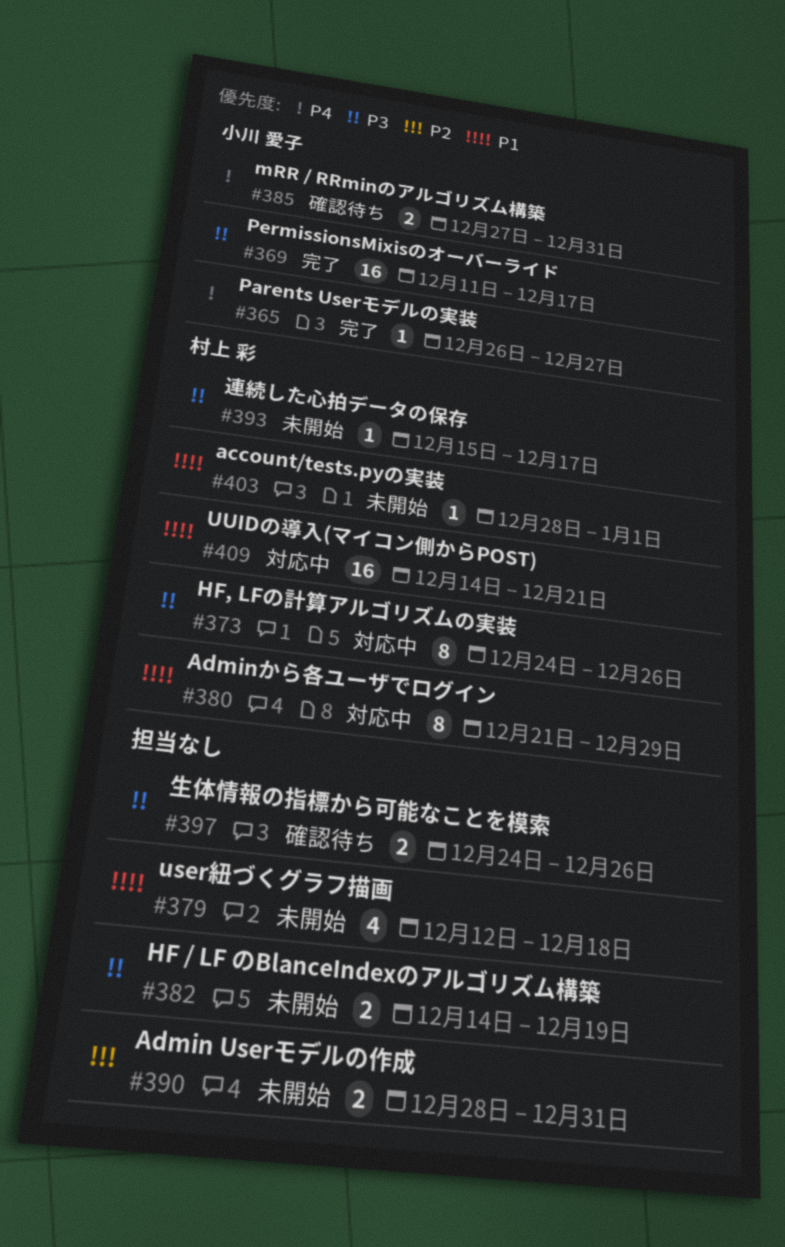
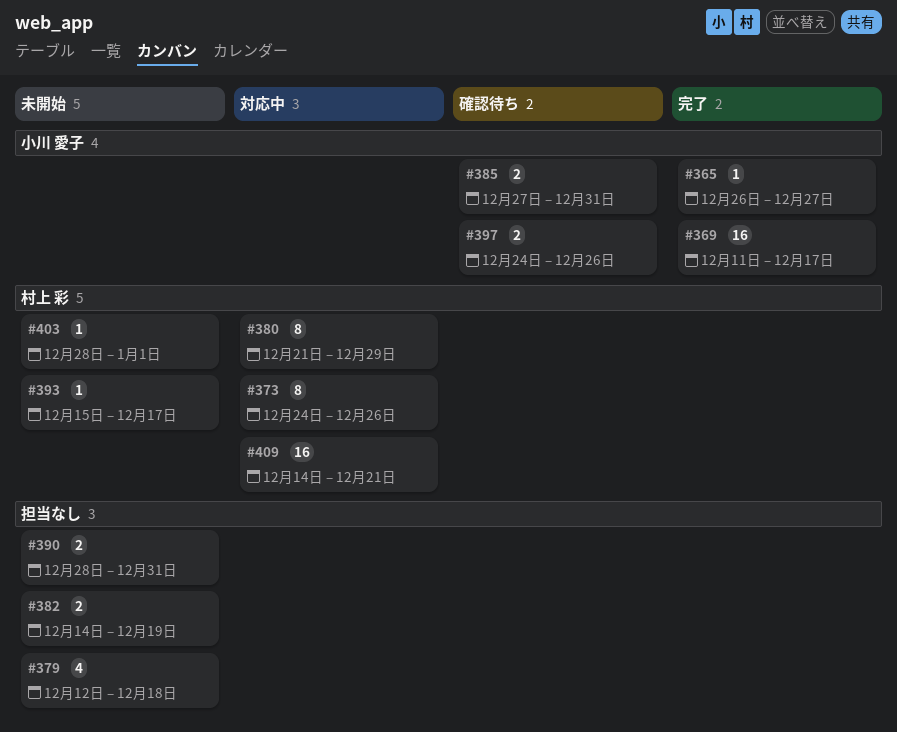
#397, owner: none -> 小川 愛子

